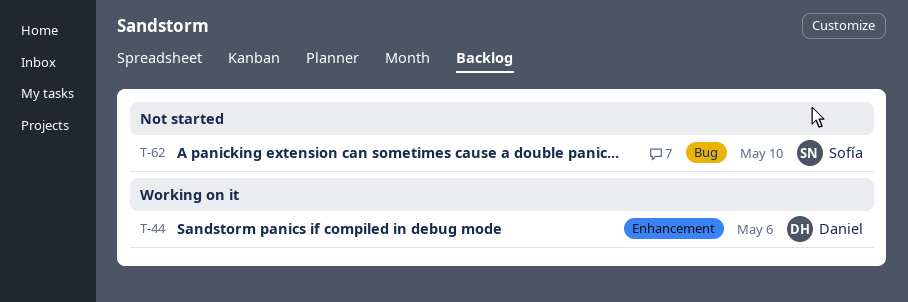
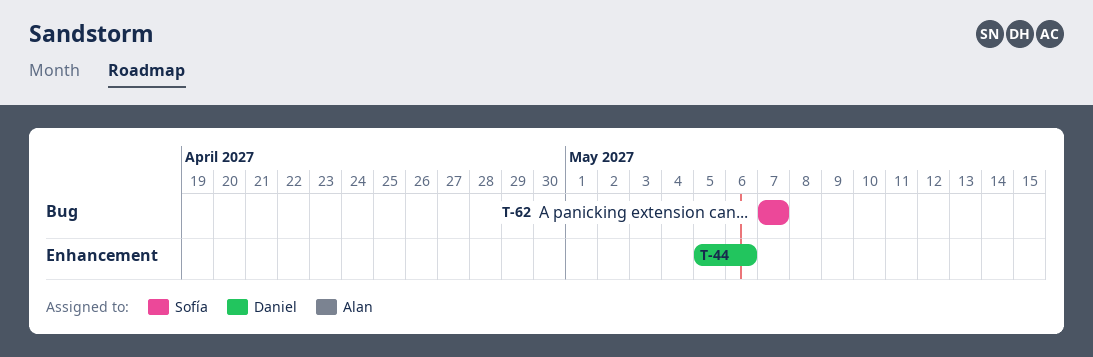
T-62, due: May 10 -> May 7

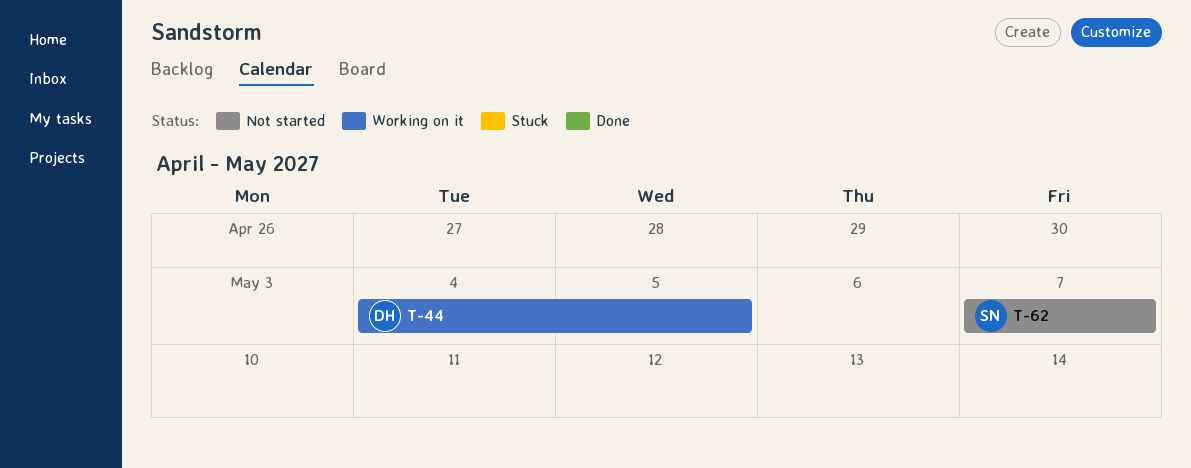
T-44, start: May 5 -> May 4
T-44, due: May 6 -> May 5

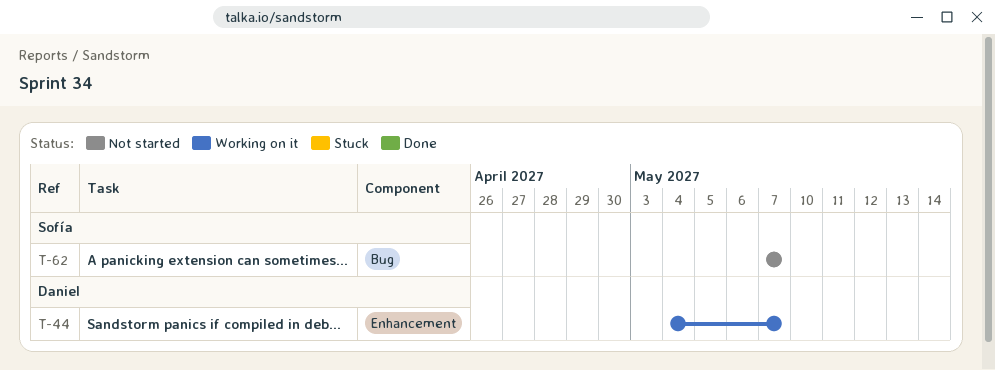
T-44, due: May 5 -> May 7

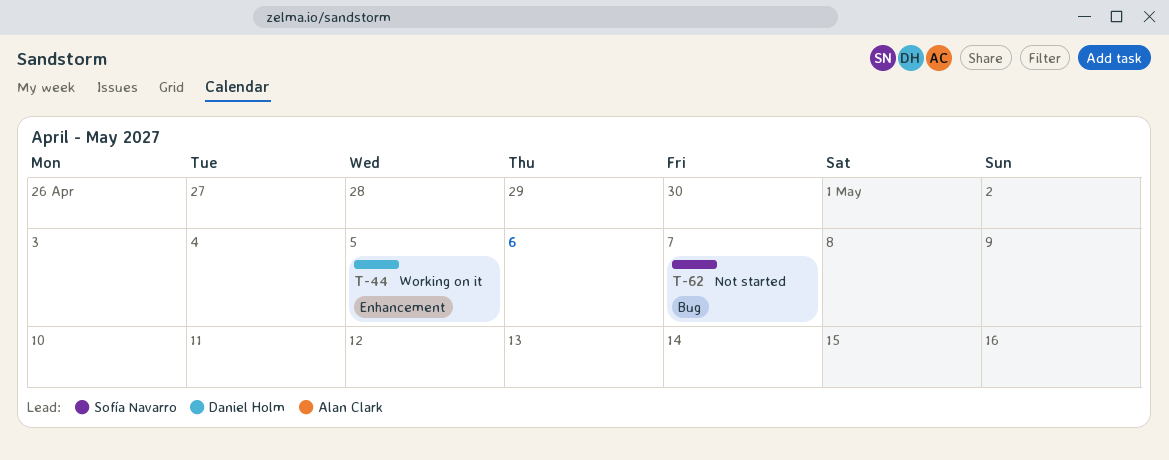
T-44, due: May 7 -> May 5

